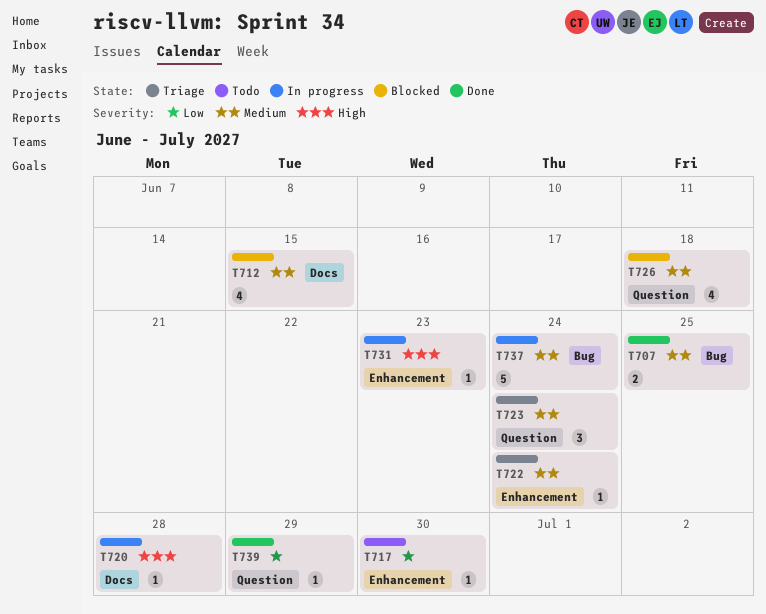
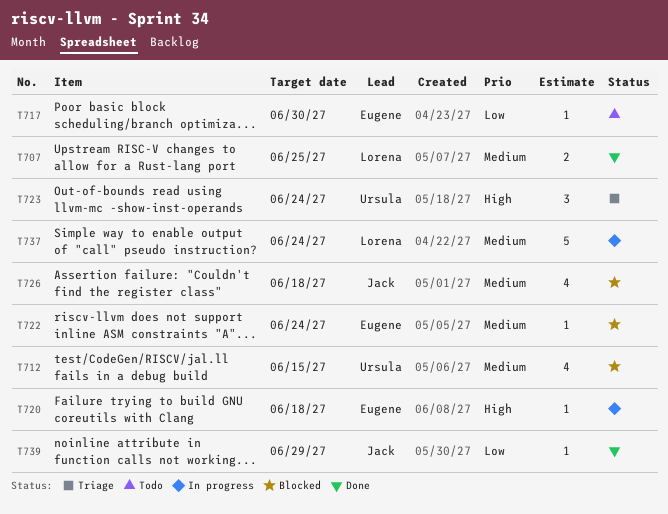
T720, due: Jun 28 -> Jun 18
T722, status: Triage -> Blocked
T723, priority: Medium -> High
T731: present -> none

